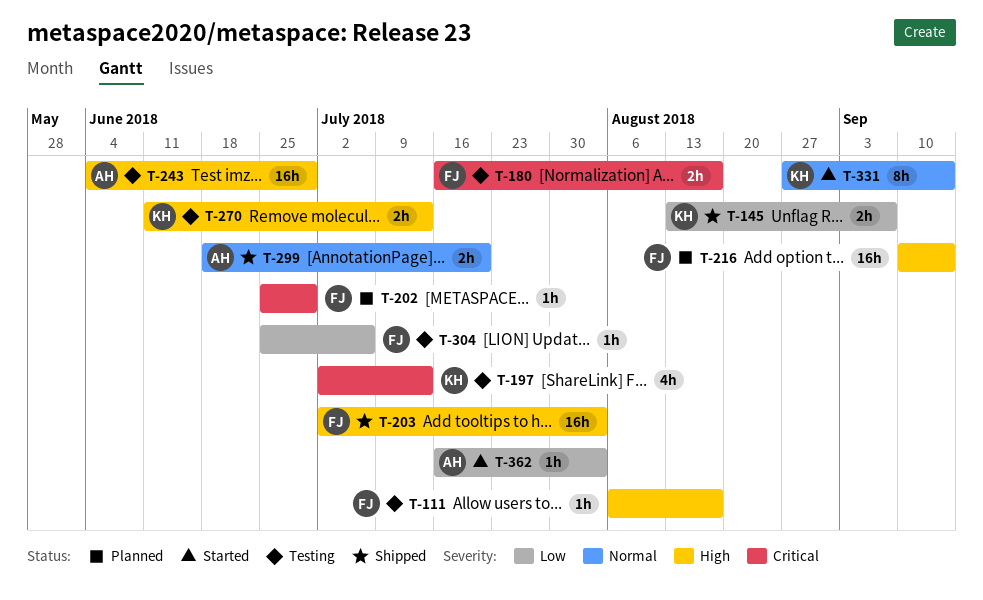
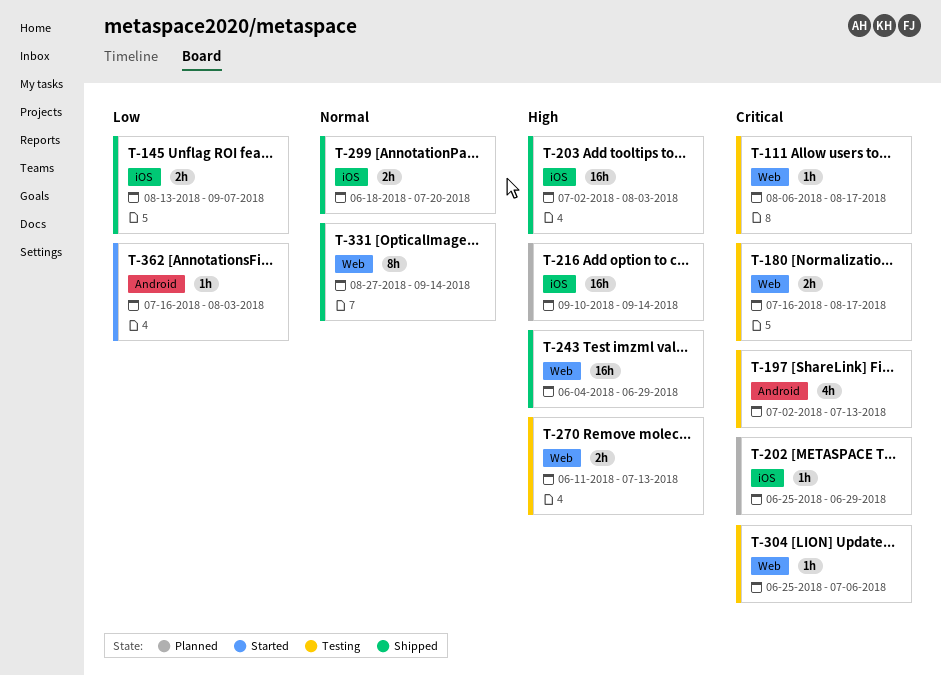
T-111, priority: High -> Critical
T-243, status: Testing -> Shipped
T-304, priority: Low -> Critical
T-331, status: Started -> Shipped

